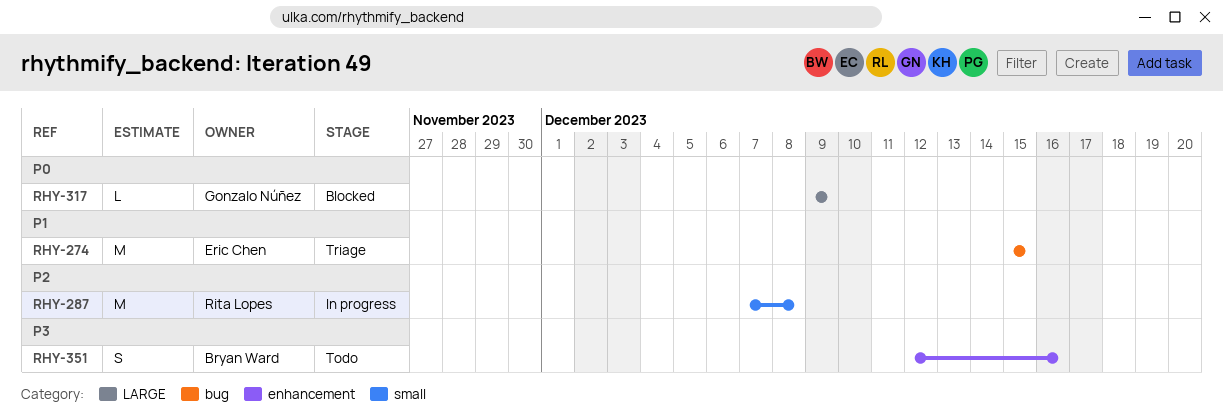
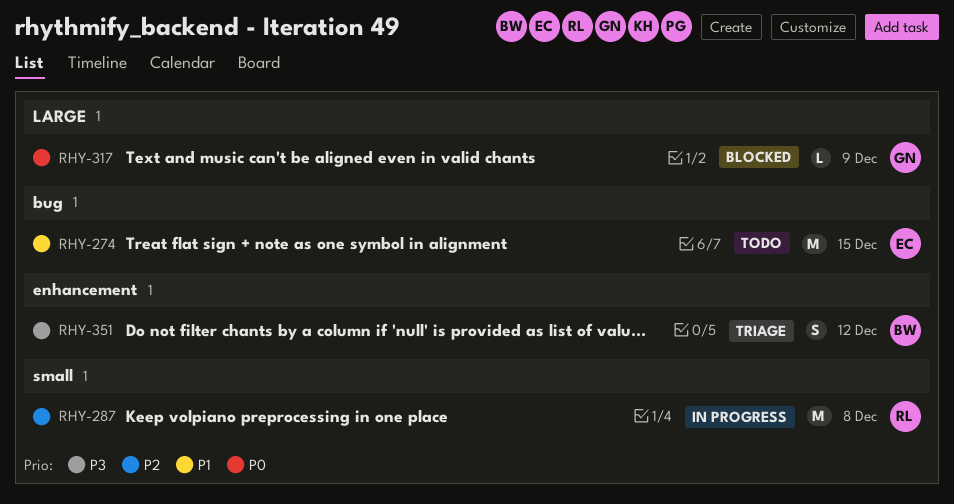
RHY-274, status: Triage -> Todo
RHY-351, status: Todo -> Triage
RHY-351, due: Dec 16 -> Dec 12

